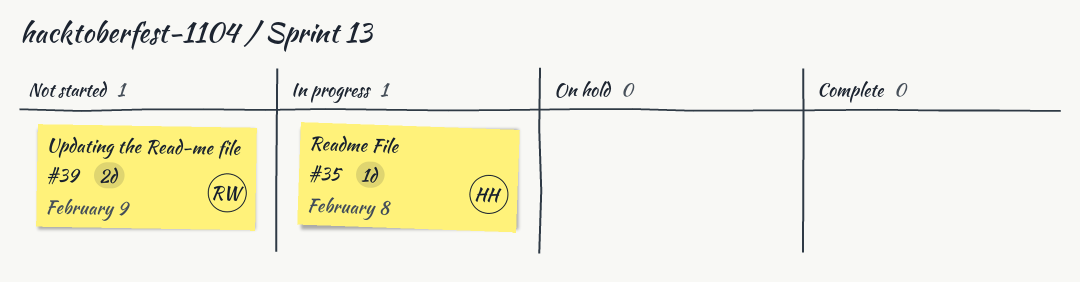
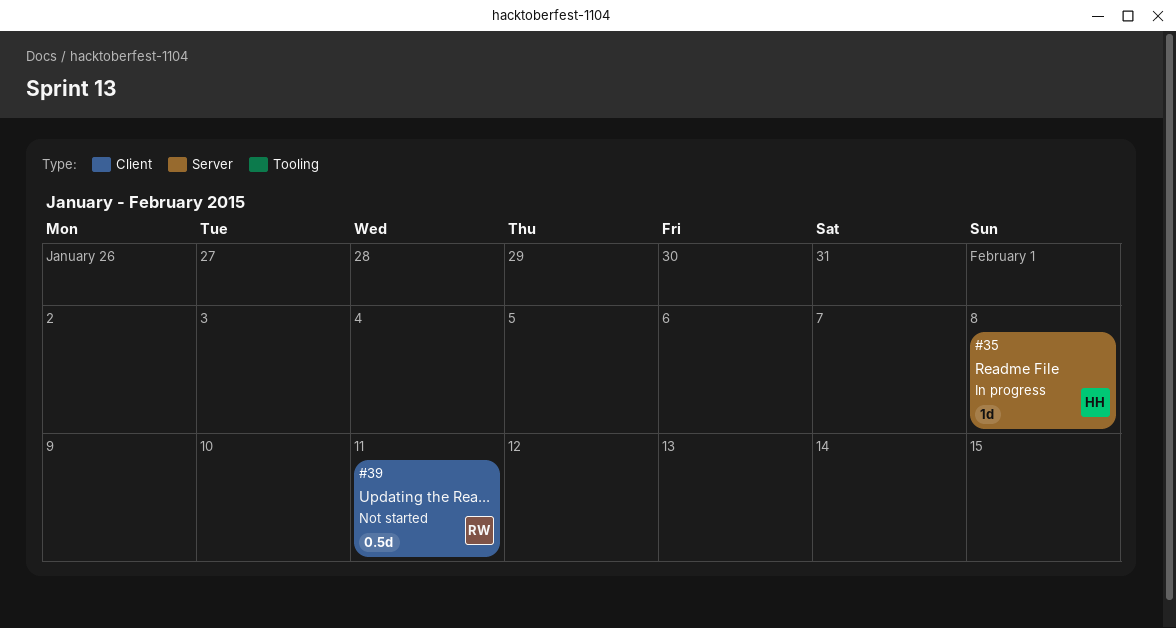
#39, estimate: 2d -> 0.5d
#39, due: Feb 9 -> Feb 11

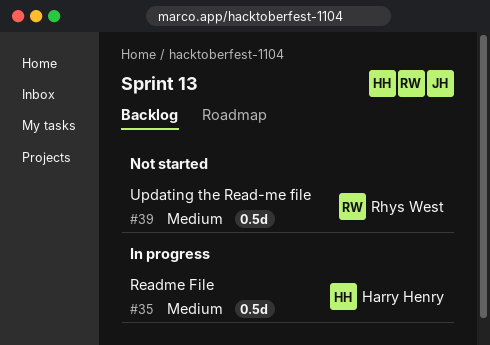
#35, estimate: 1d -> 0.5d

